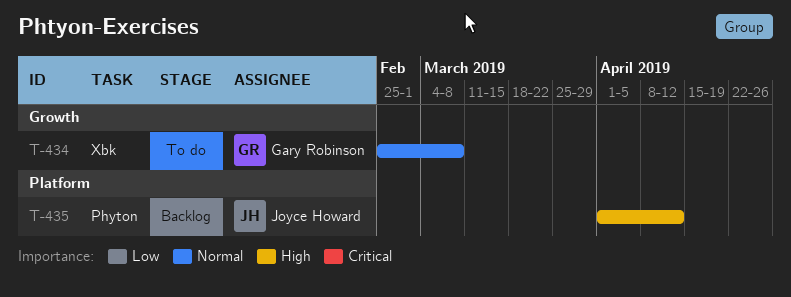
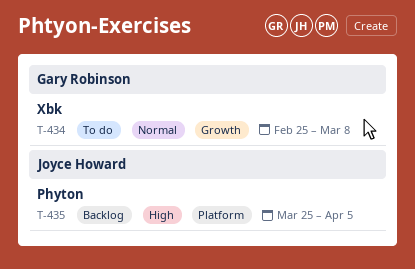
T-435, start: Apr 1 -> Mar 25
T-435, due: Apr 12 -> Apr 5

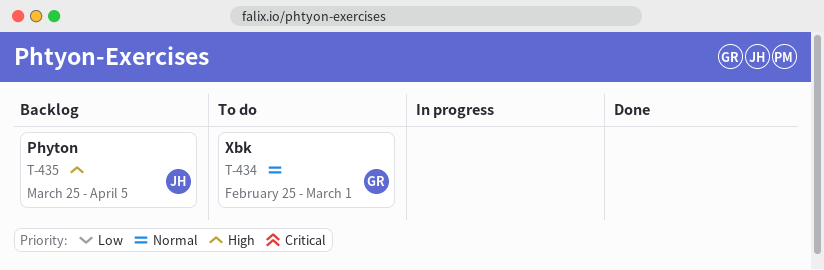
T-434, due: Mar 8 -> Mar 1

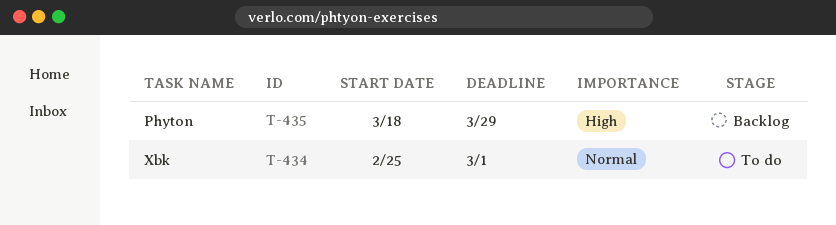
T-435, start: Mar 25 -> Mar 18
T-435, due: Apr 5 -> Mar 29

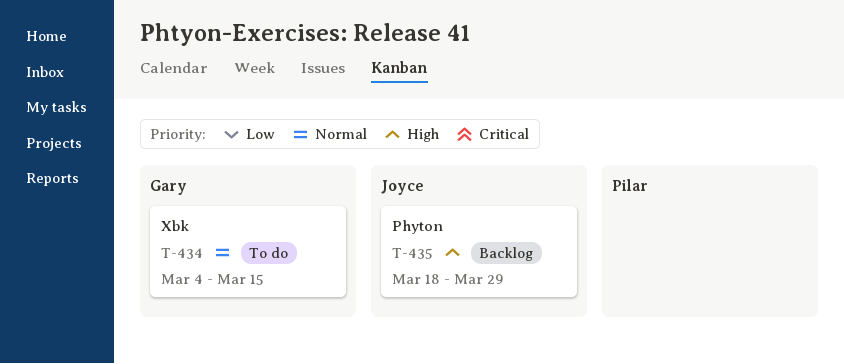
T-434, start: Feb 25 -> Mar 4
T-434, due: Mar 1 -> Mar 15

